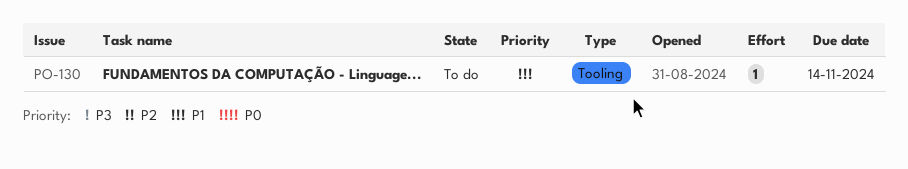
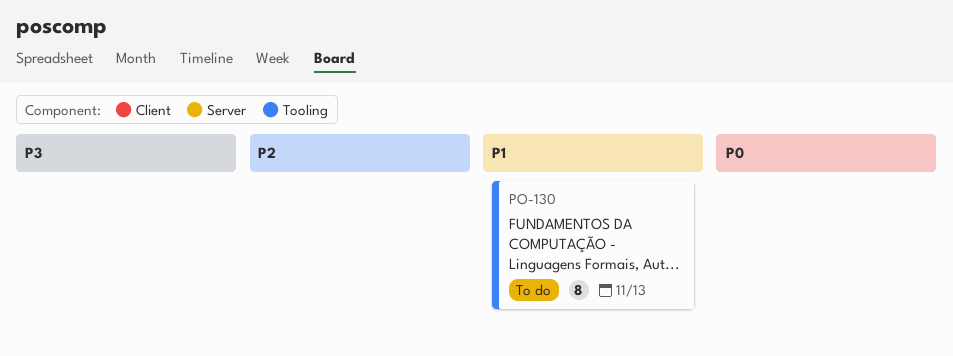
PO-130, estimate: 1 -> 8
PO-130, due: Nov 14 -> Nov 13

